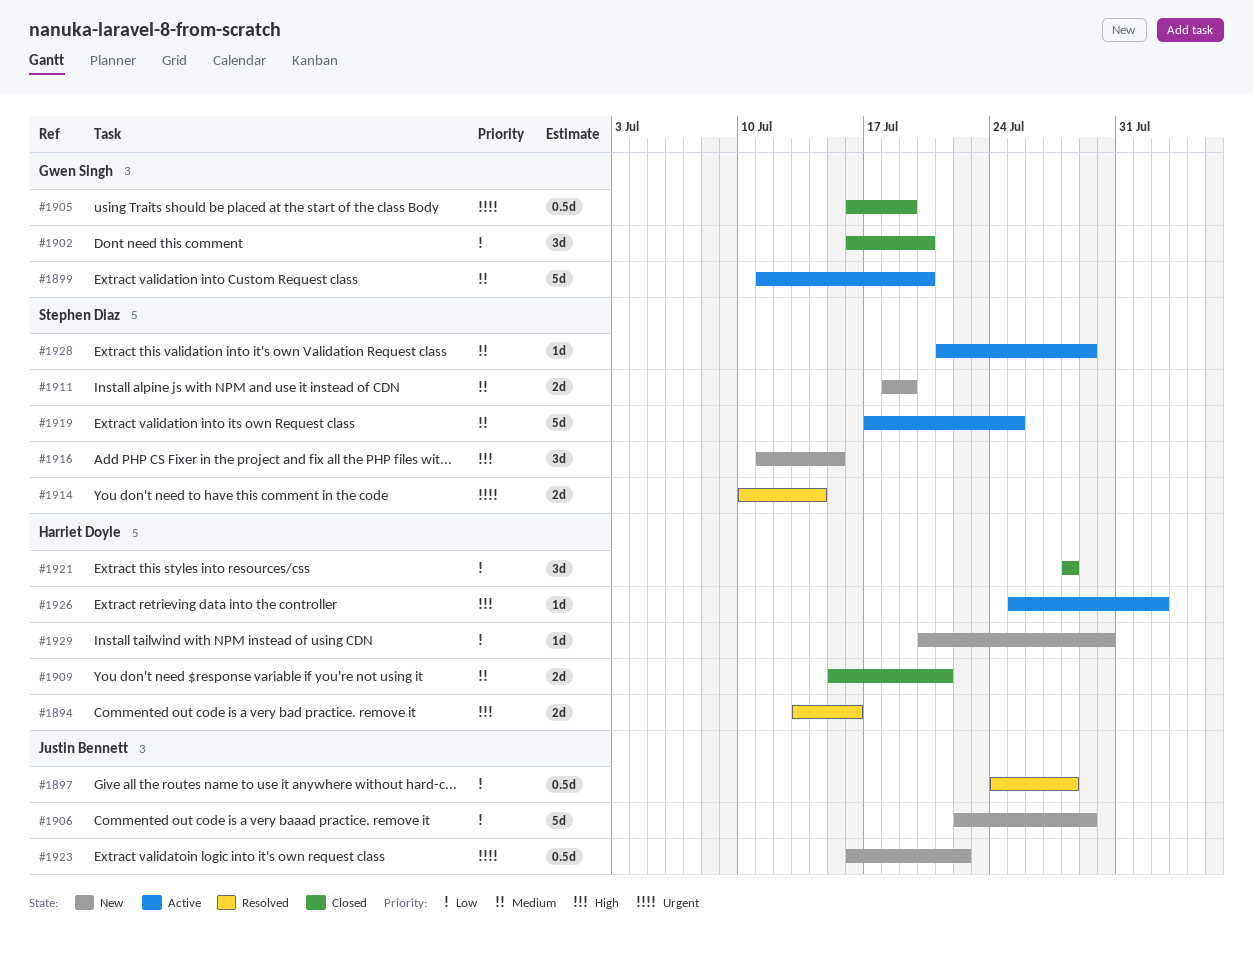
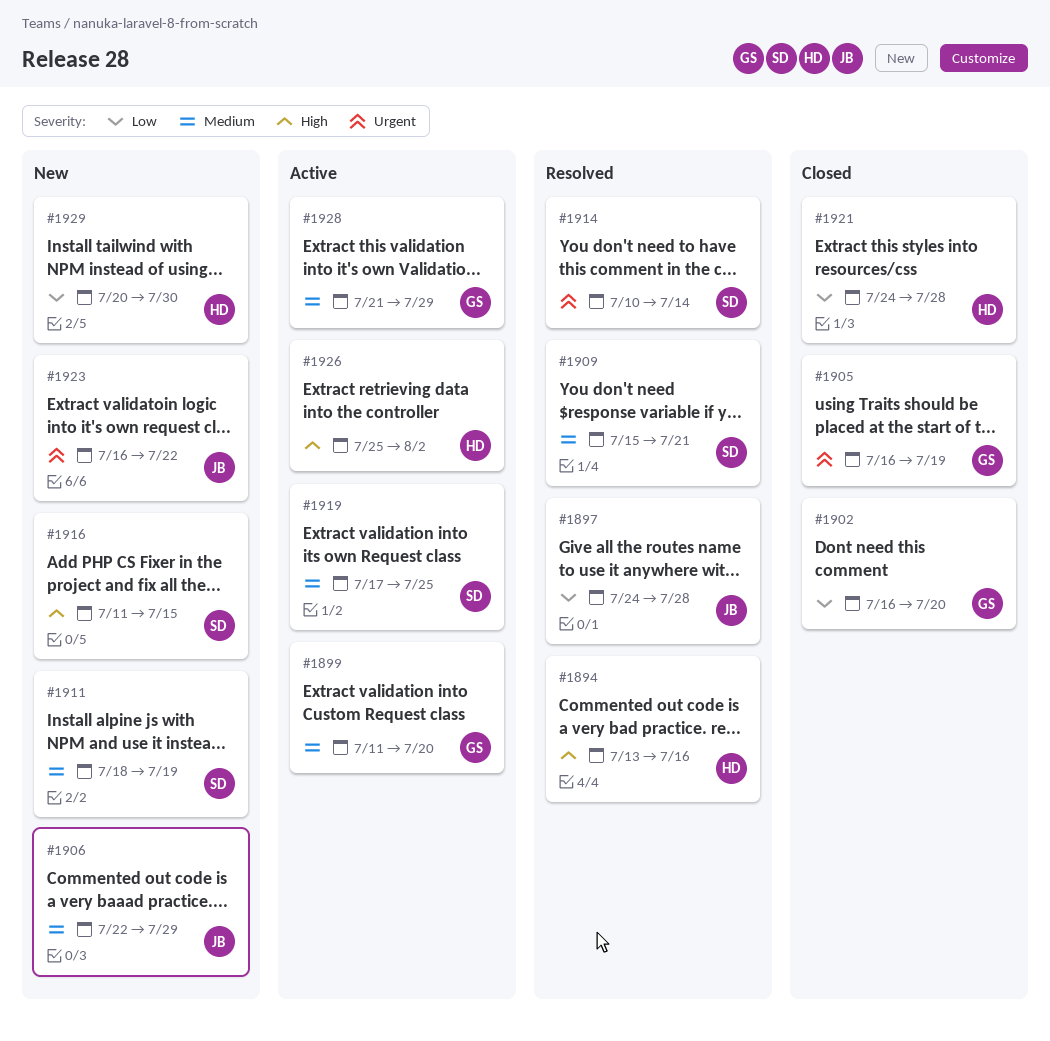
#1906, priority: Low -> Medium
#1909, status: Closed -> Resolved
#1909, owner: Harriet Doyle -> Stephen Diaz
#1921, start: Jul 28 -> Jul 24
#1928, owner: Stephen Diaz -> Gwen Singh

